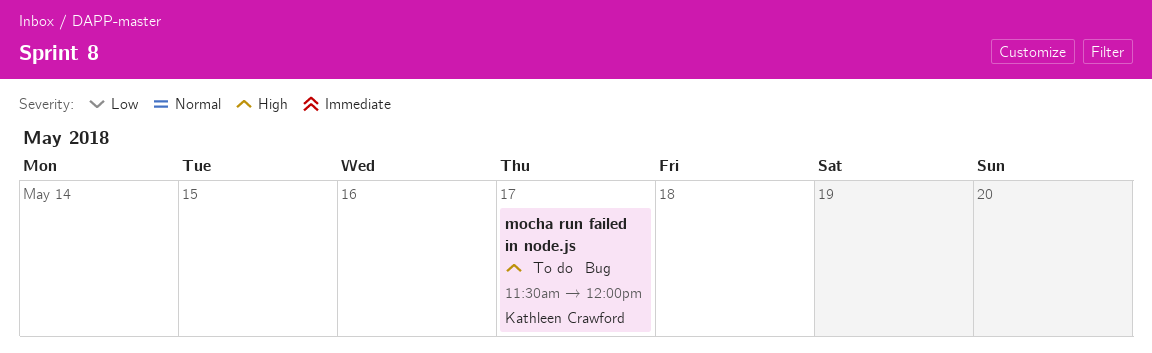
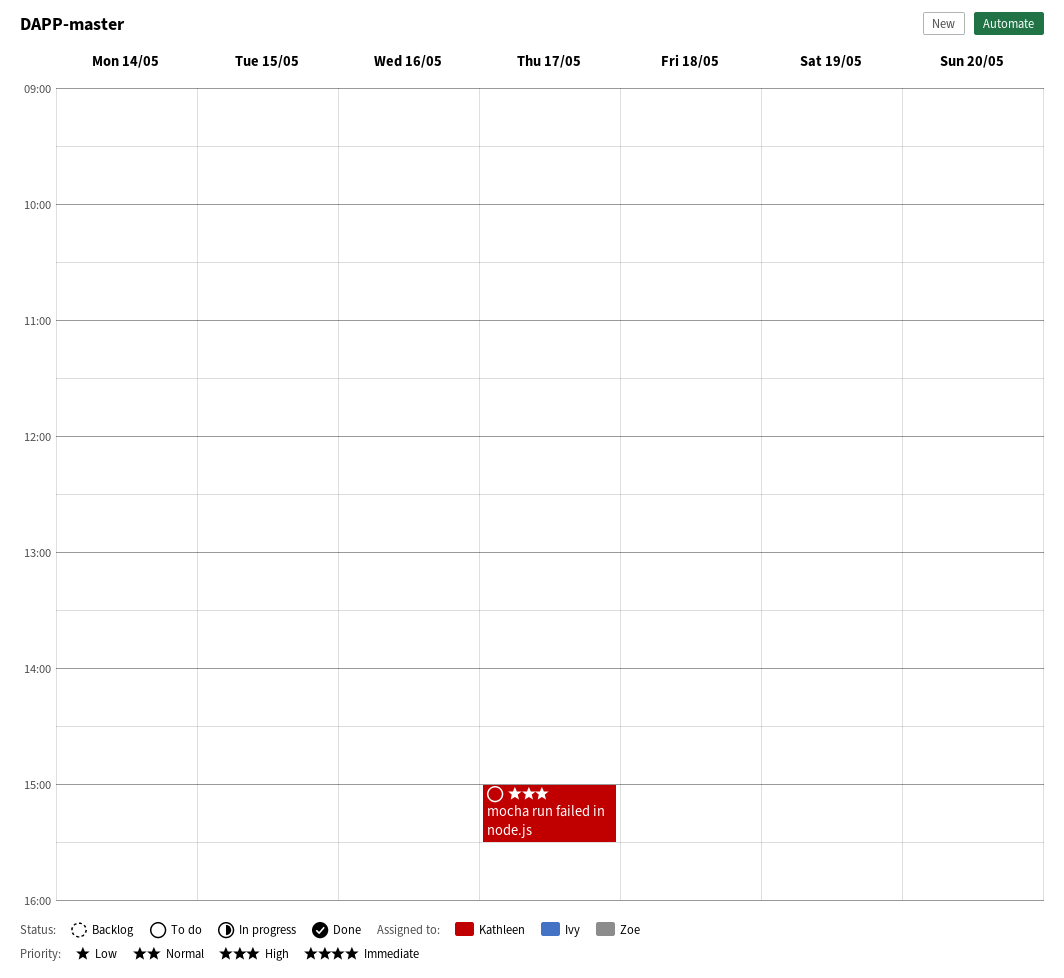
mocha run failed in node.js, begins: 11:30 -> 15:00
mocha run failed in node.js, ends: 12:00 -> 15:30

